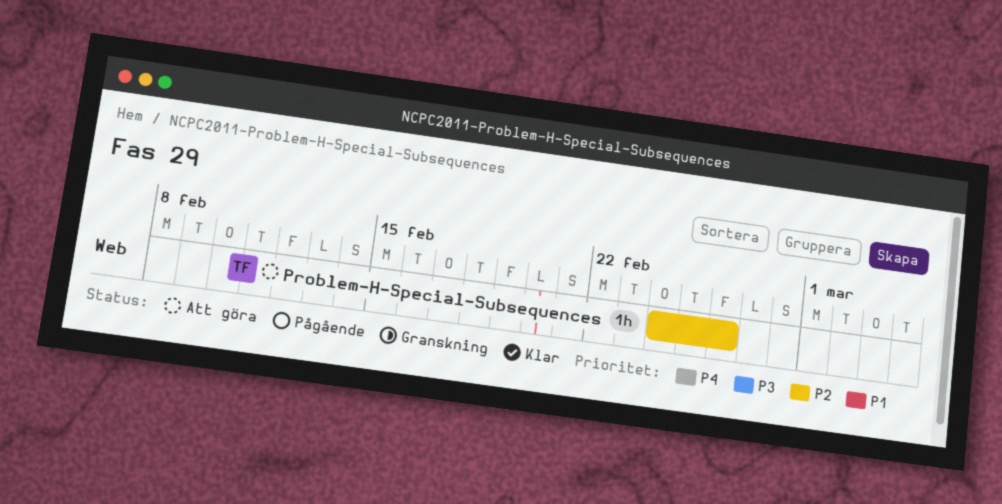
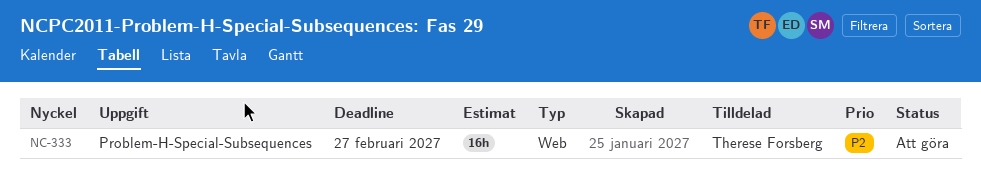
Problem-H-Special-Subsequences, estimate: 1h -> 16h
Problem-H-Special-Subsequences, due: Feb 26 -> Feb 27

